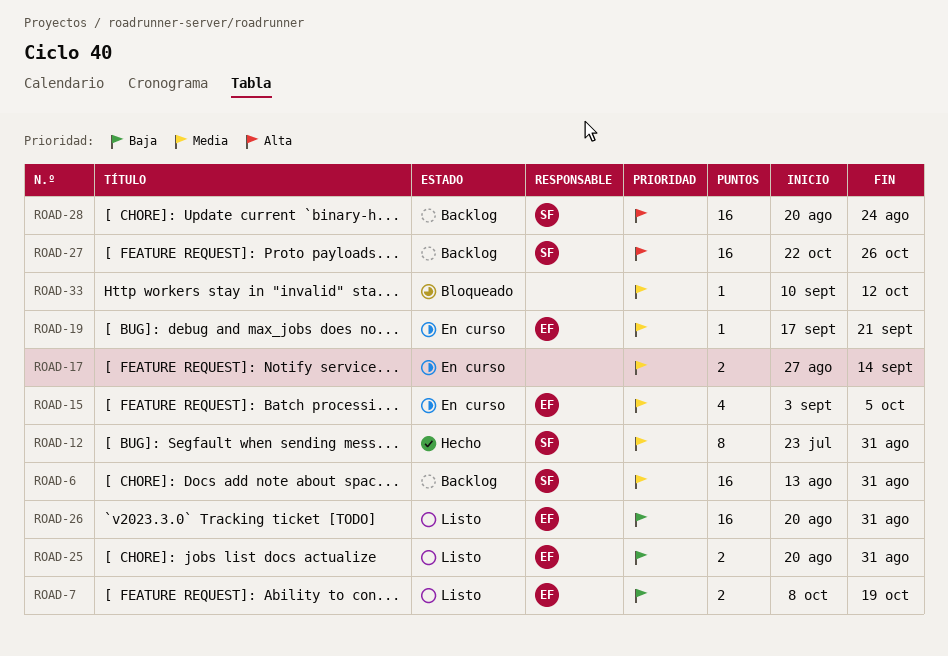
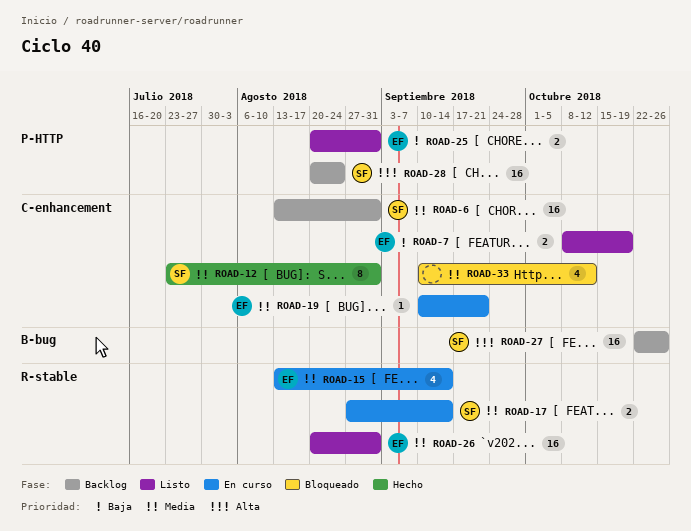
ROAD-15, start: Sep 3 -> Aug 13
ROAD-15, due: Oct 5 -> Sep 14
ROAD-17, owner: none -> SF
ROAD-19, start: Sep 17 -> Sep 10
ROAD-26, priority: Baja -> Media
ROAD-33, estimate: 1 -> 4

